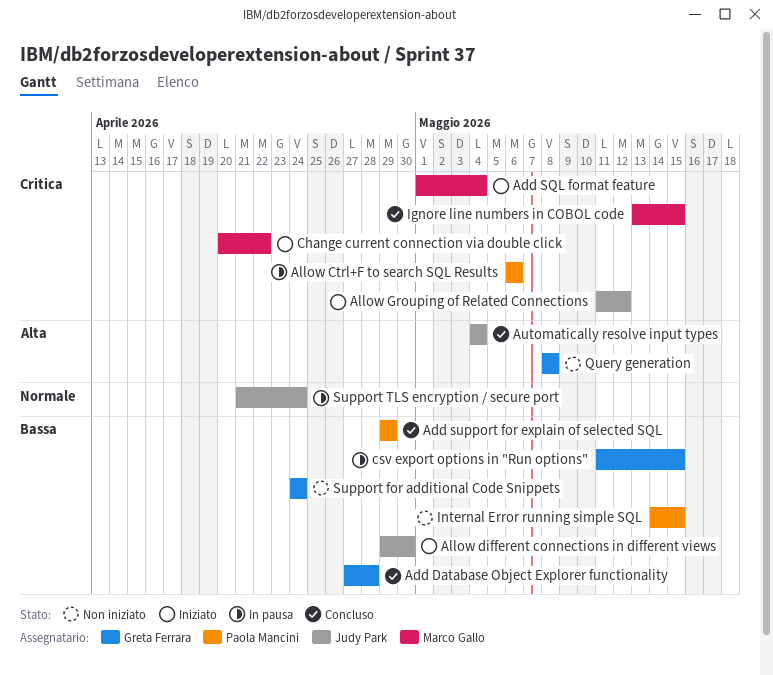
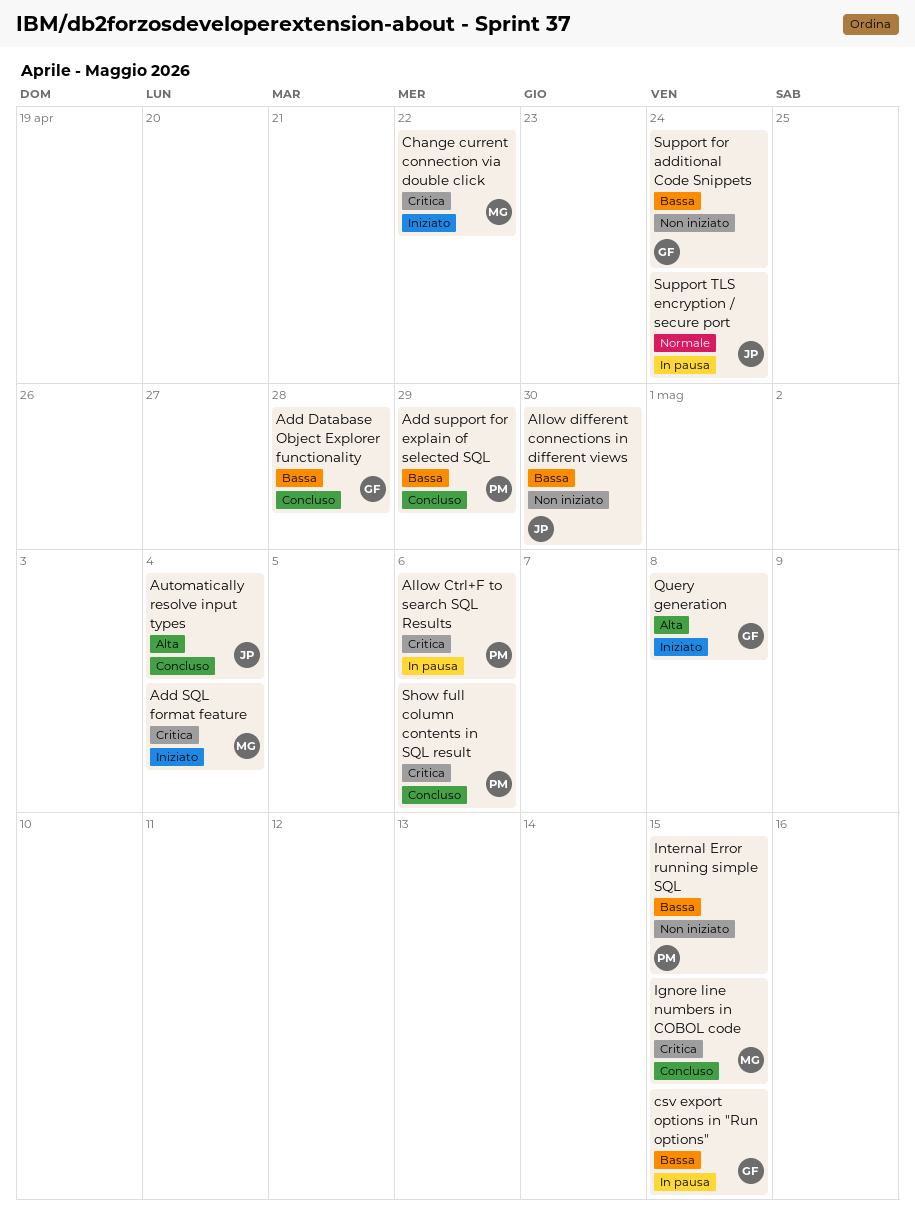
Allow different connections in different views, status: Iniziato -> Non iniziato
Allow Grouping of Related Connections: present -> none
Query generation, status: Non iniziato -> Iniziato
Show full column contents in SQL result: none -> present

